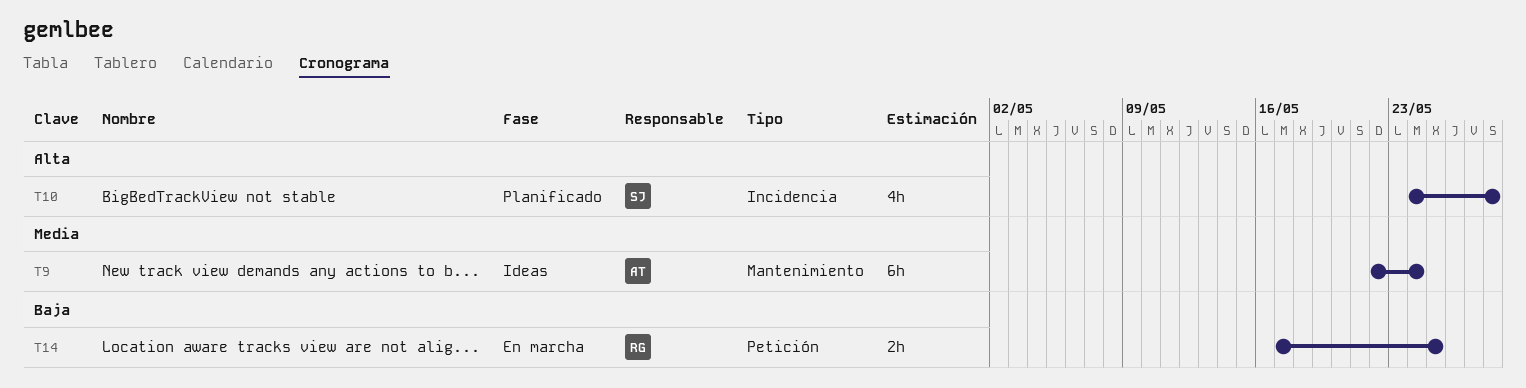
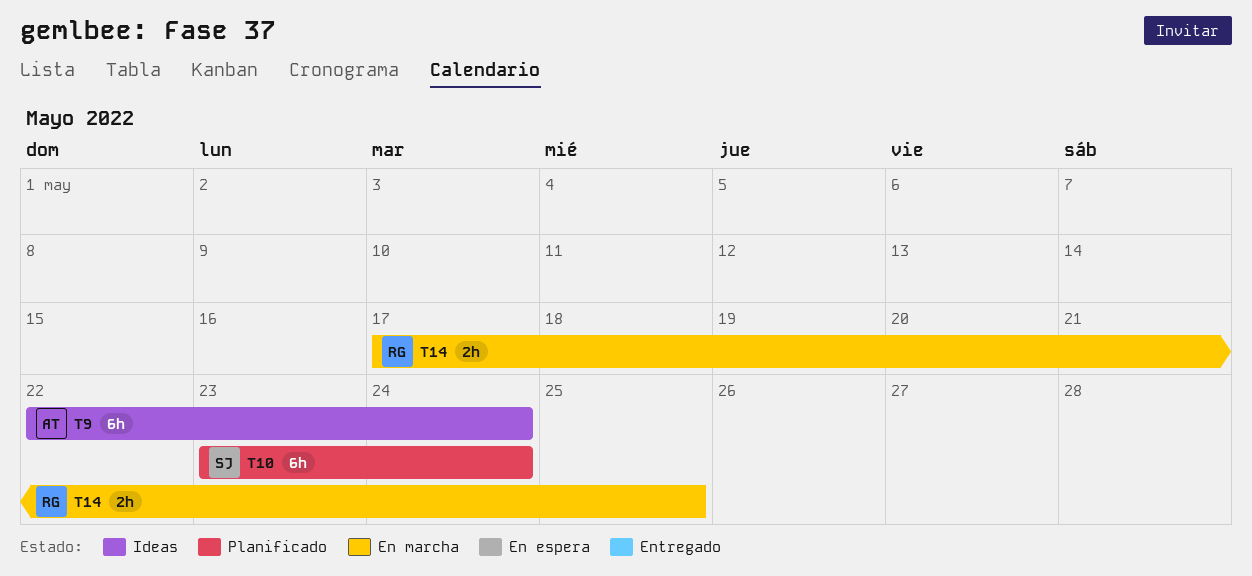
T10, estimate: 4h -> 6h
T10, start: May 24 -> May 23
T10, due: May 28 -> May 24

